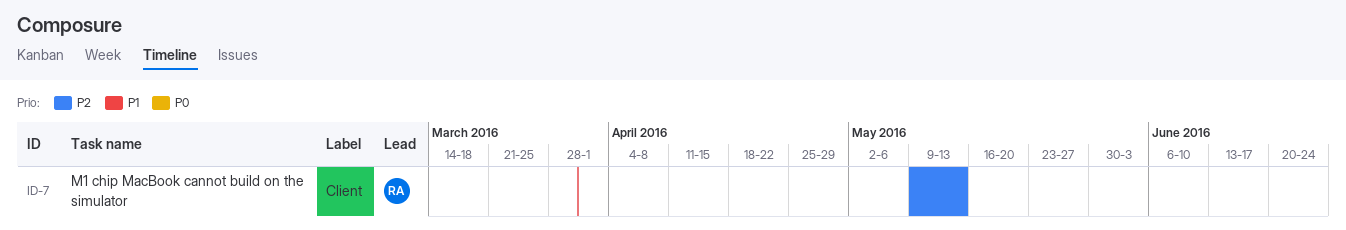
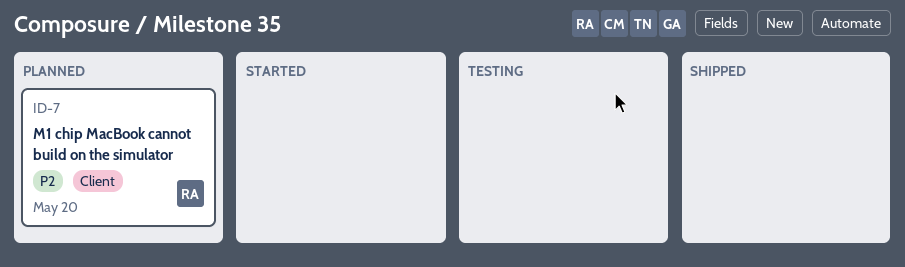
ID-7, due: May 13 -> May 20

